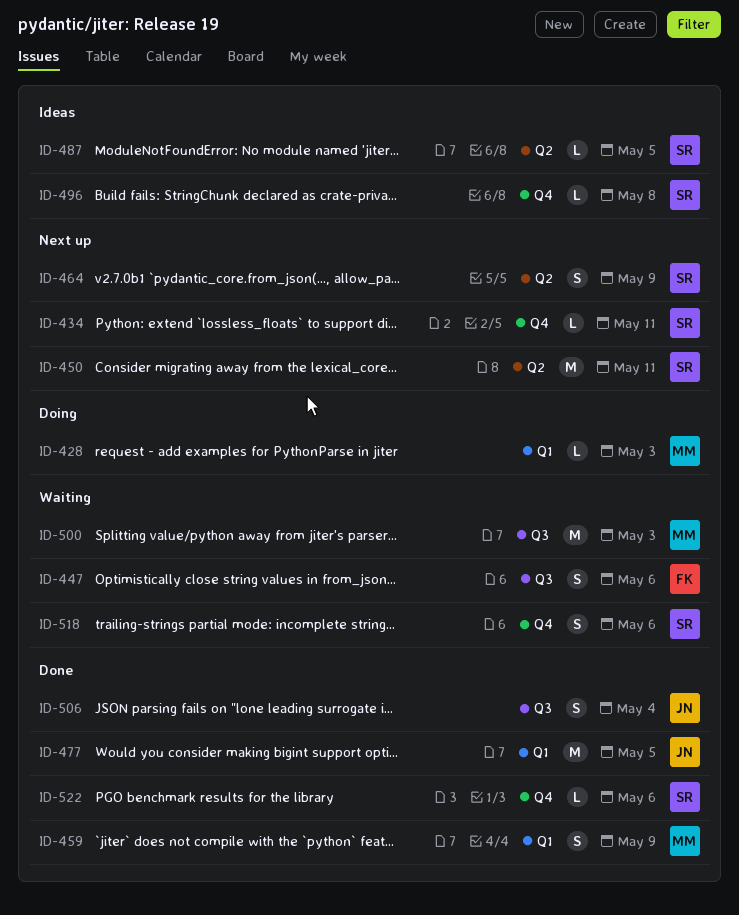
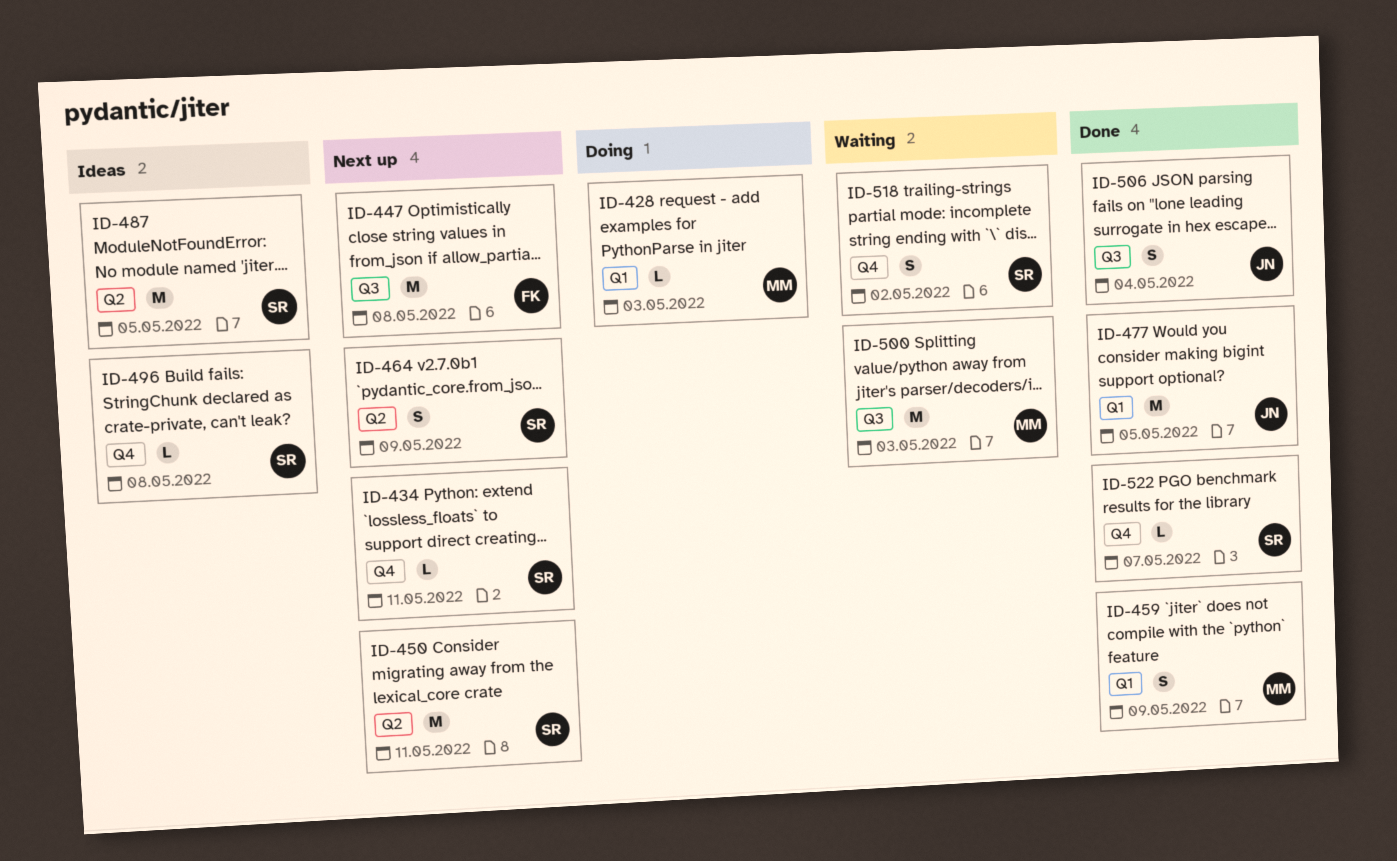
ID-447, status: Waiting -> Next up
ID-447, estimate: S -> M
ID-447, due: May 6 -> May 8
ID-487, estimate: L -> M
ID-518, due: May 6 -> May 2
ID-522, due: May 6 -> May 7

